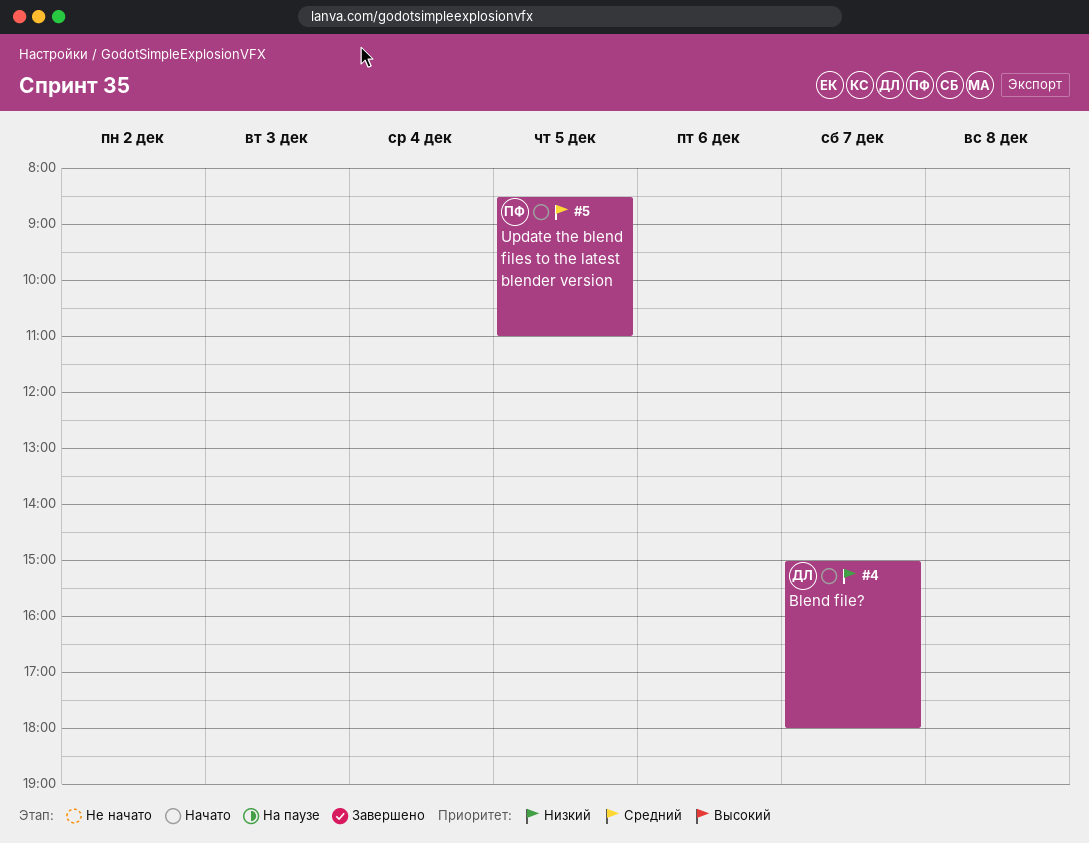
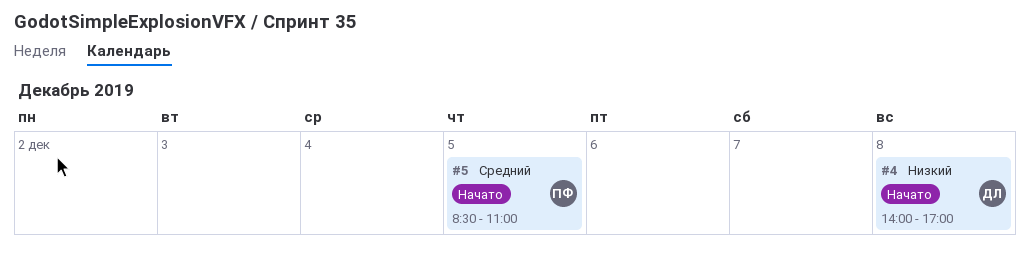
#4, day: Dec 7 -> Dec 8
#4, begins: 15:00 -> 14:00
#4, ends: 18:00 -> 17:00

